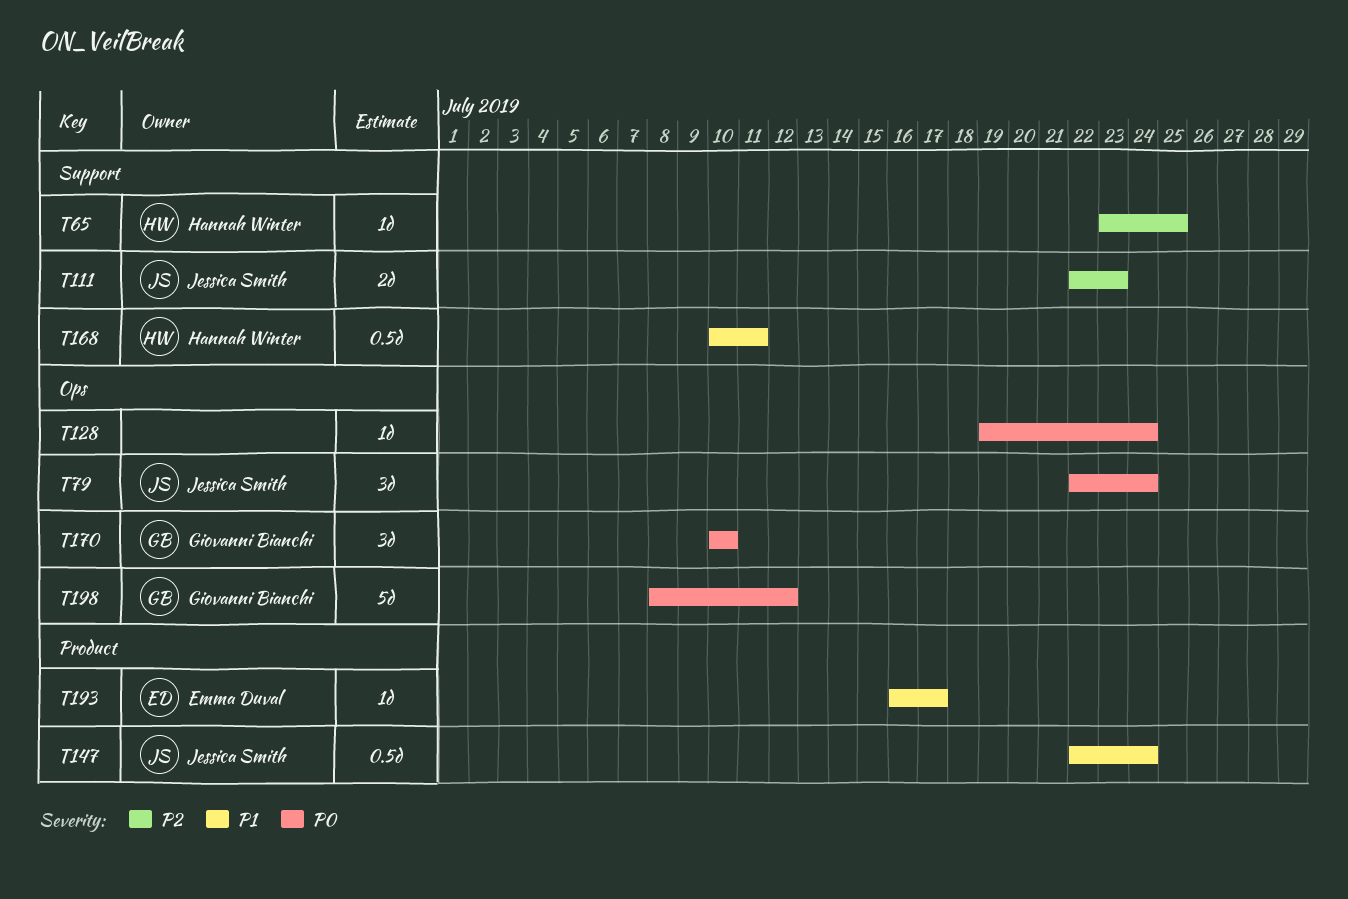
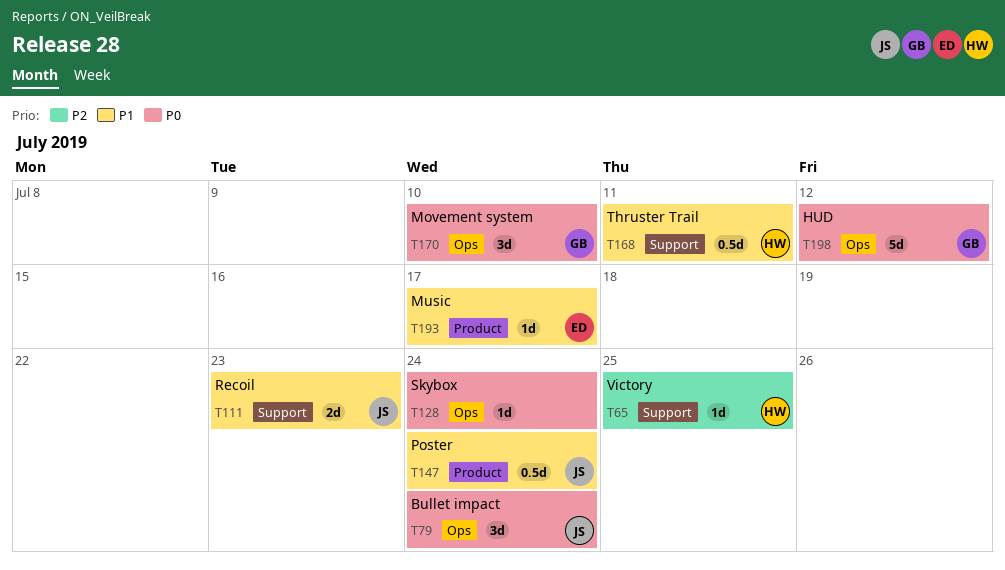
T111, priority: P2 -> P1

